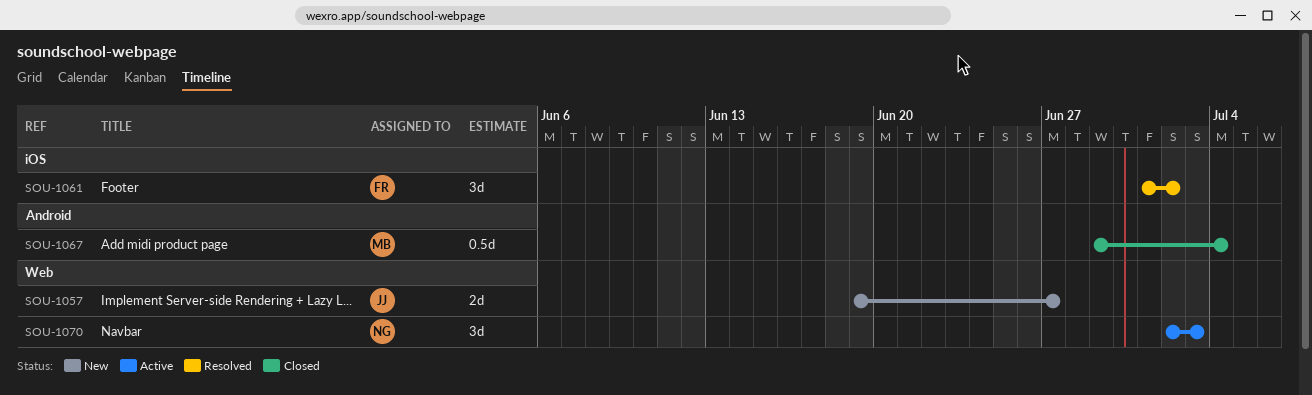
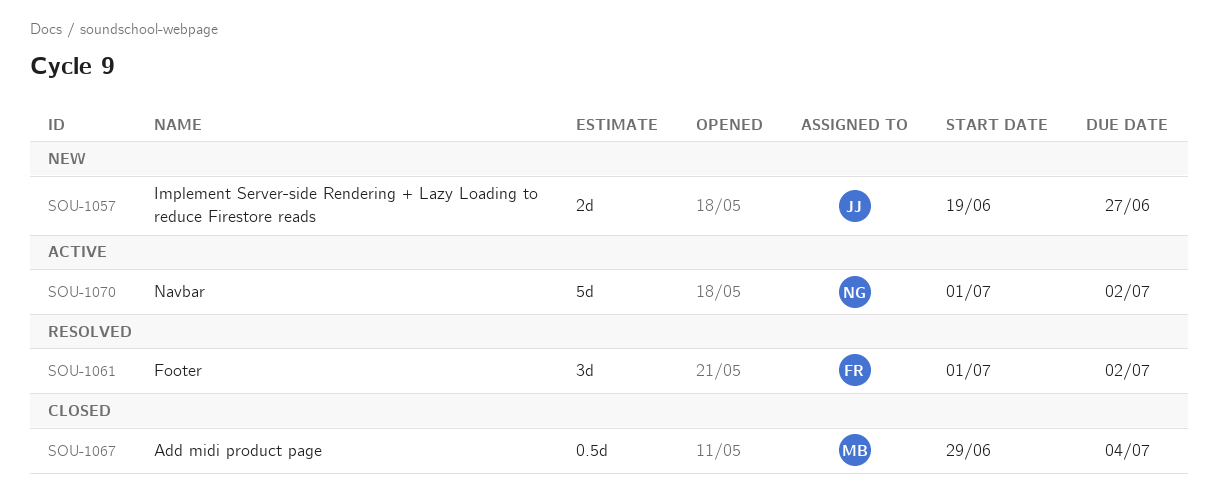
SOU-1070, estimate: 3d -> 5d
SOU-1070, start: Jul 2 -> Jul 1
SOU-1070, due: Jul 3 -> Jul 2

